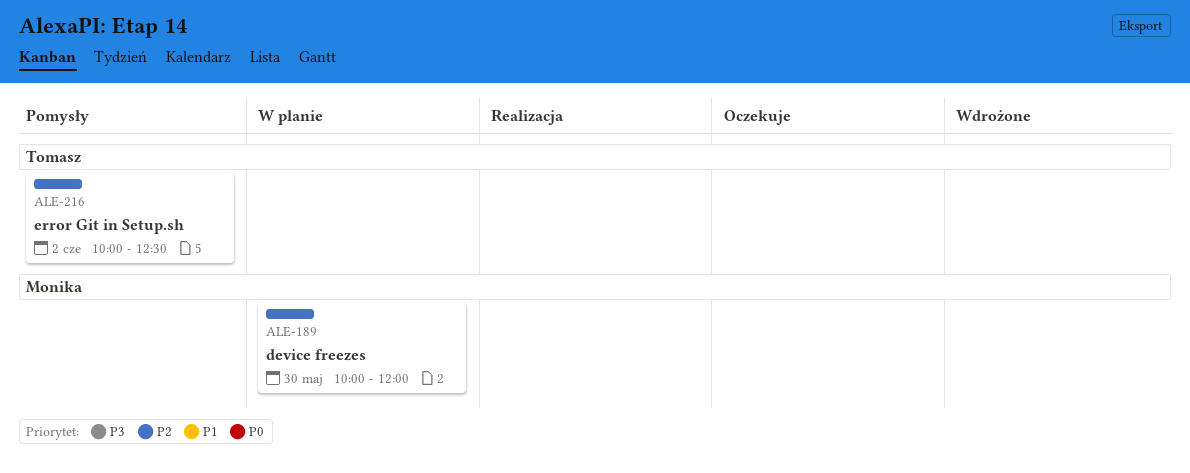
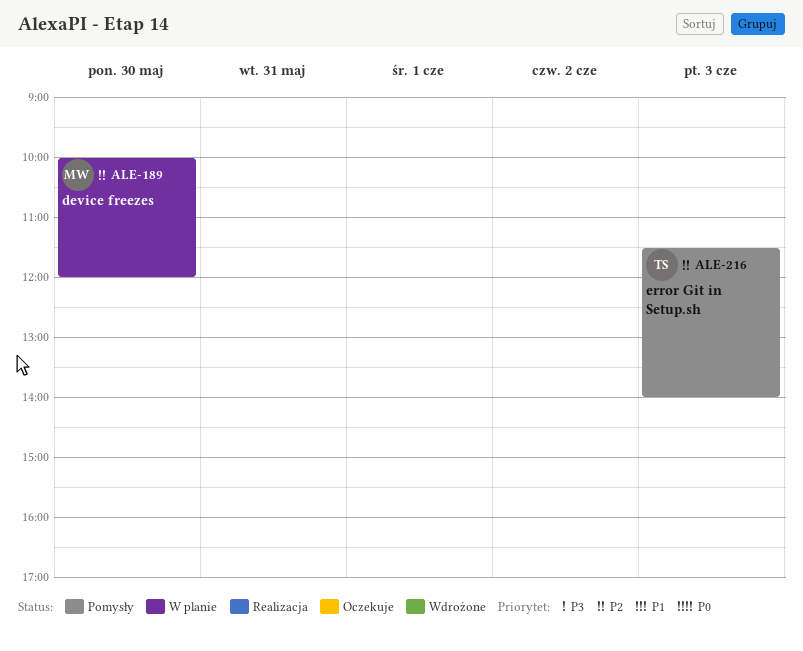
ALE-216, day: Jun 2 -> Jun 3
ALE-216, begins: 10:00 -> 11:30
ALE-216, ends: 12:30 -> 14:00

